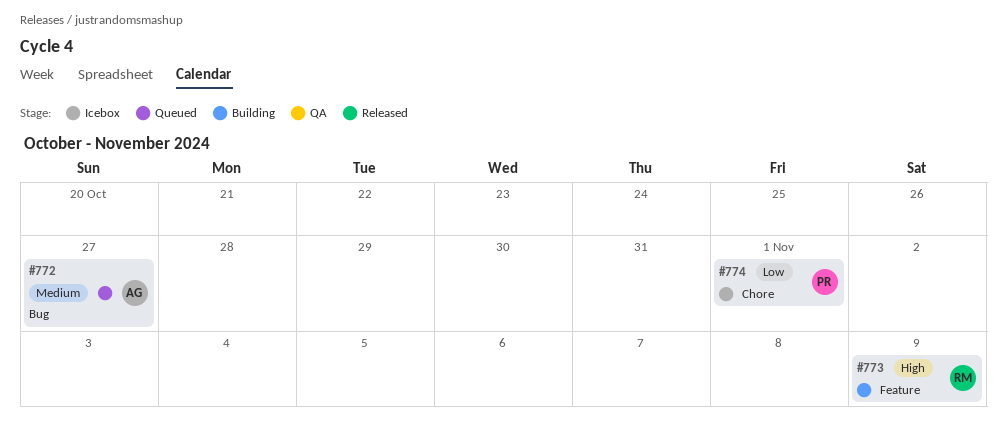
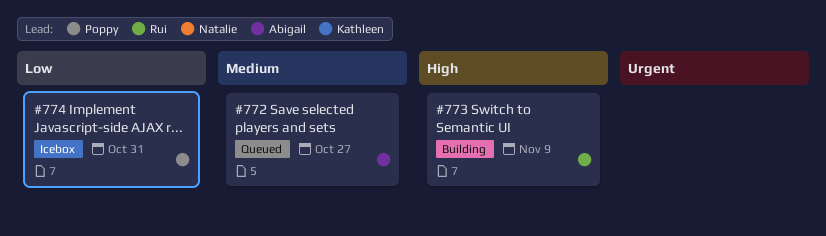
#774, due: Nov 1 -> Oct 31

